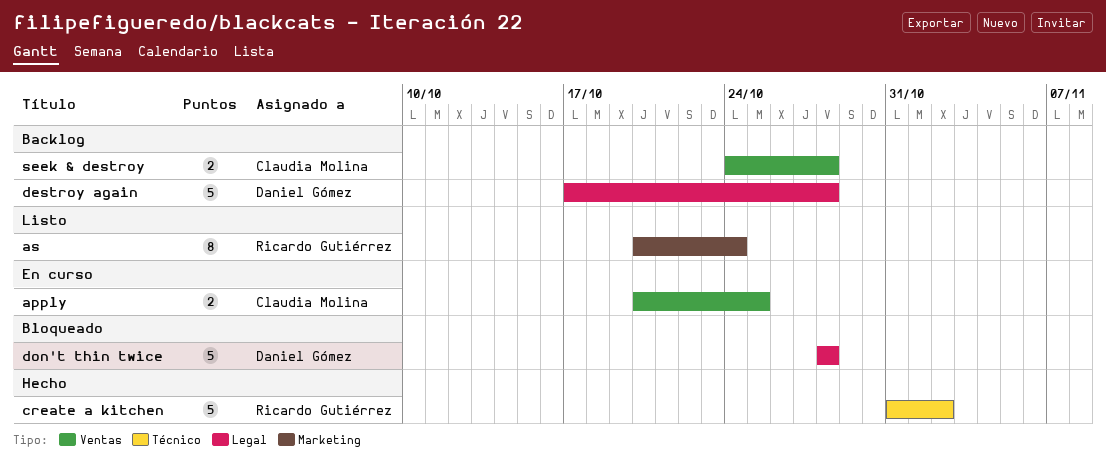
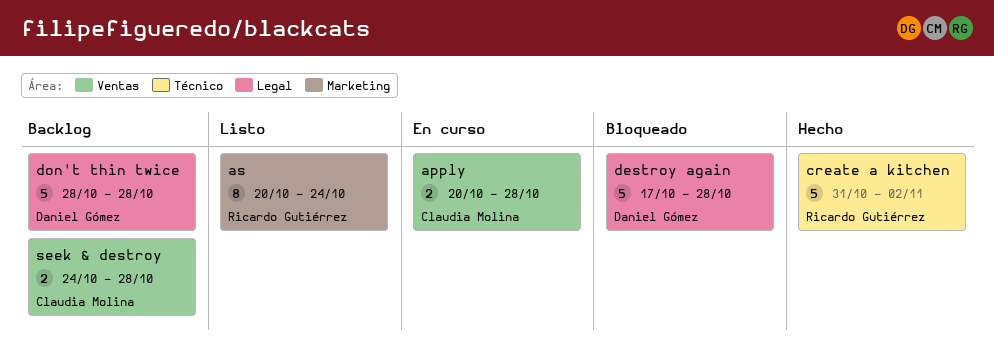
apply, due: Oct 25 -> Oct 28
destroy again, status: Backlog -> Bloqueado
don't thin twice, status: Bloqueado -> Backlog

